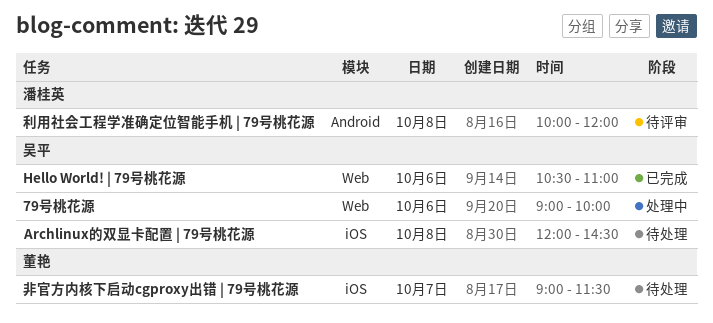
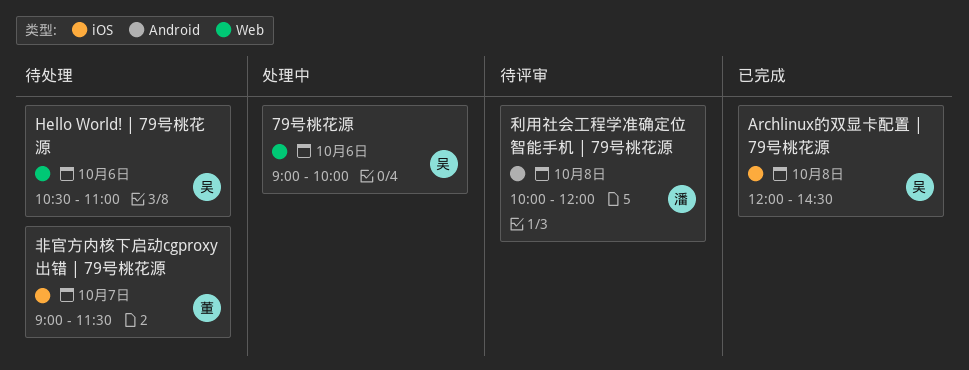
Archlinux的双显卡配置 | 79号桃花源, status: 待处理 -> 已完成
Hello World! | 79号桃花源, status: 已完成 -> 待处理

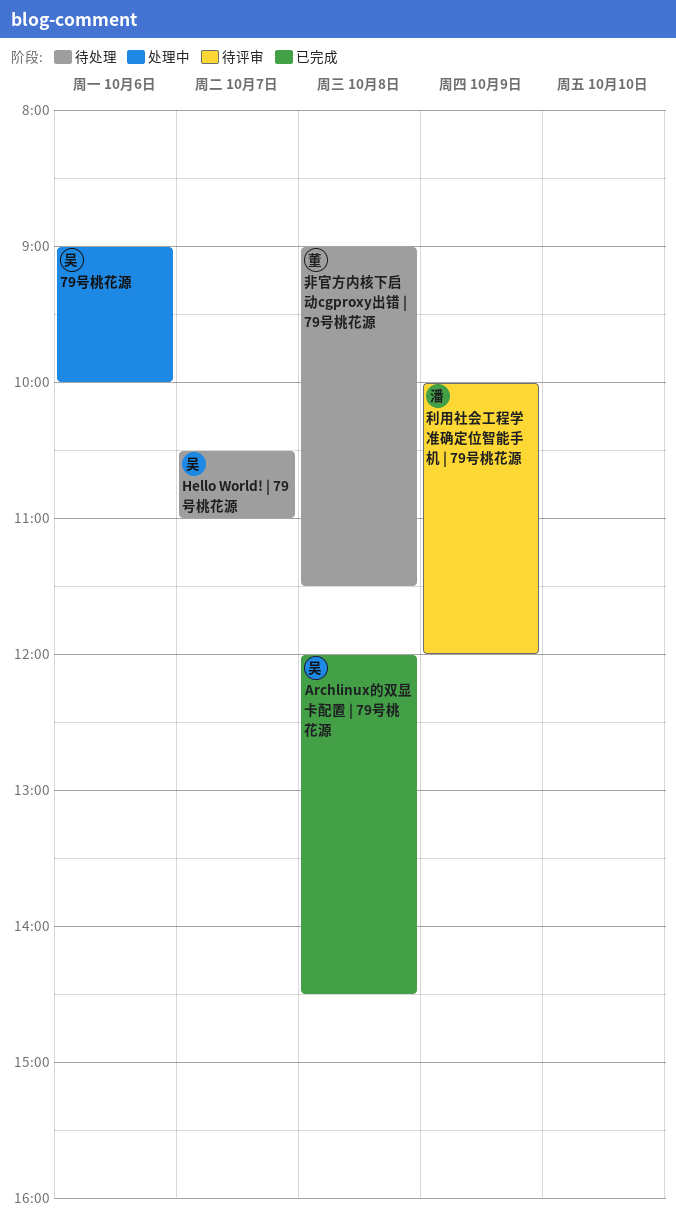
Hello World! | 79号桃花源, day: Oct 6 -> Oct 7
利用社会工程学准确定位智能手机 | 79号桃花源, day: Oct 8 -> Oct 9
非官方内核下启动cgproxy出错 | 79号桃花源, day: Oct 7 -> Oct 8

